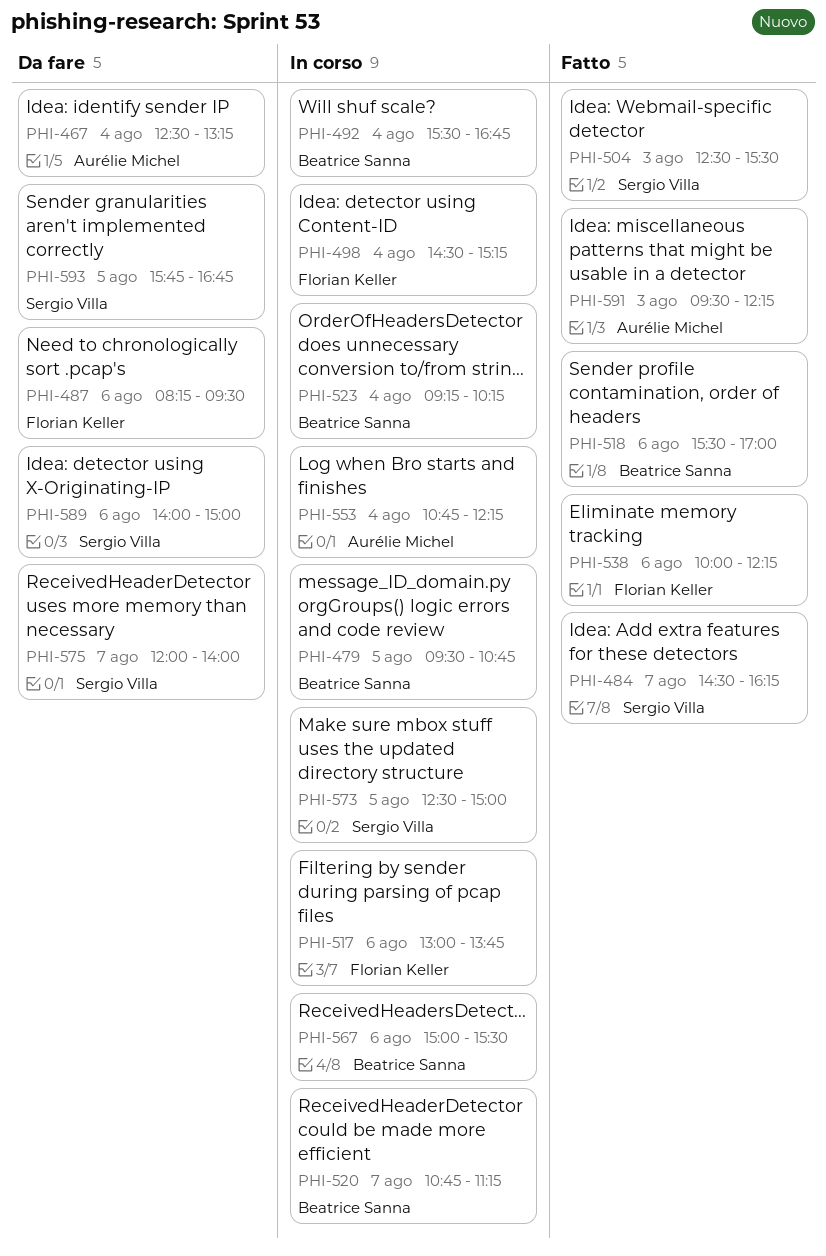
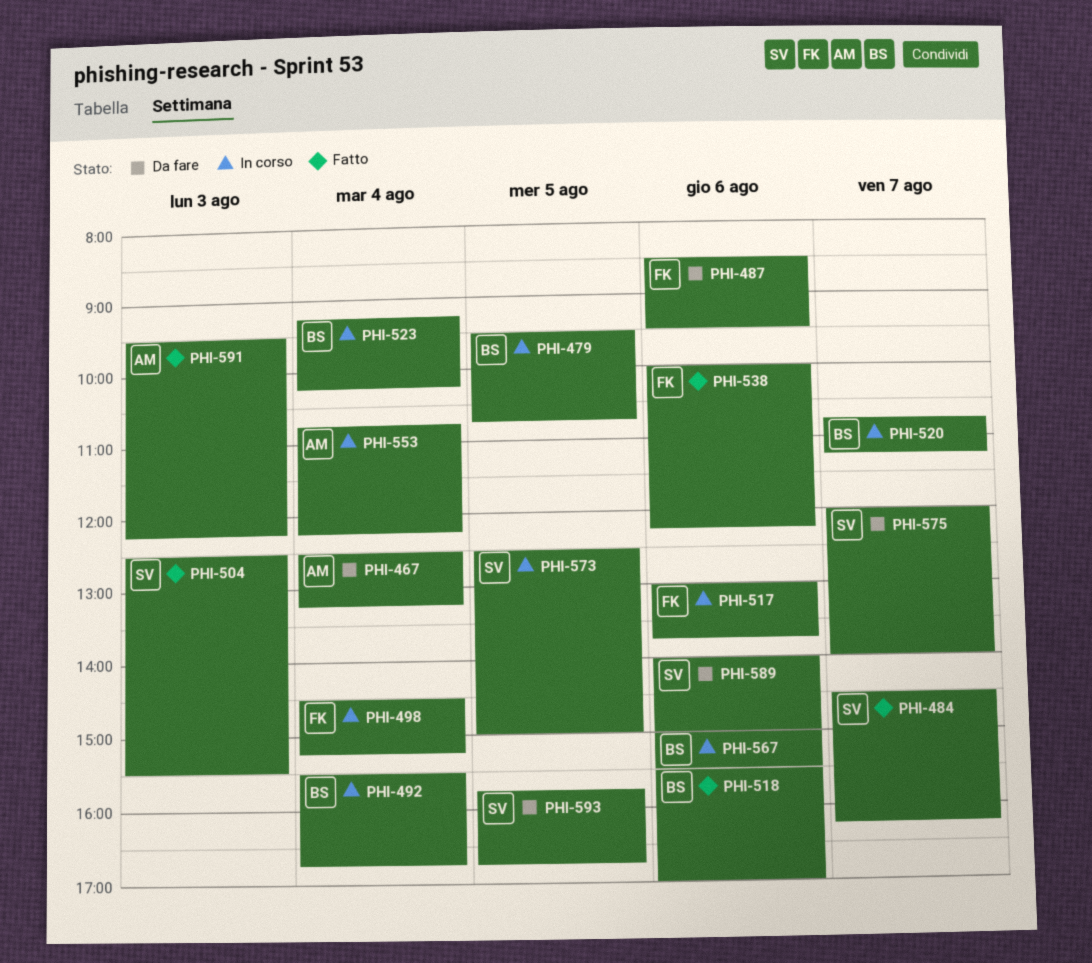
PHI-487, begins: 08:15 -> 08:30

